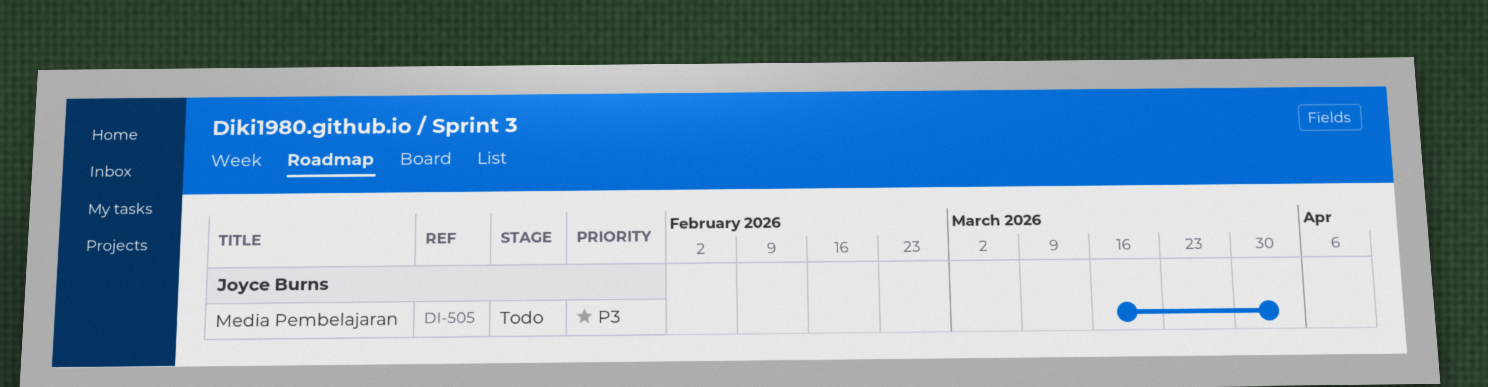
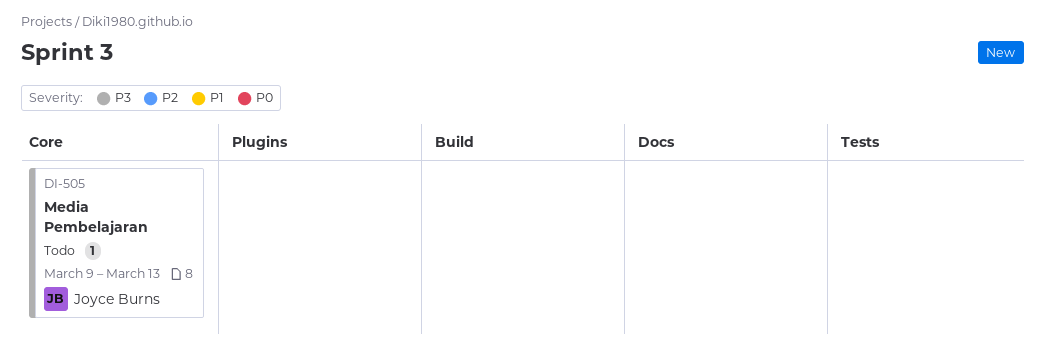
DI-505, start: Mar 16 -> Mar 9
DI-505, due: Apr 3 -> Mar 13

